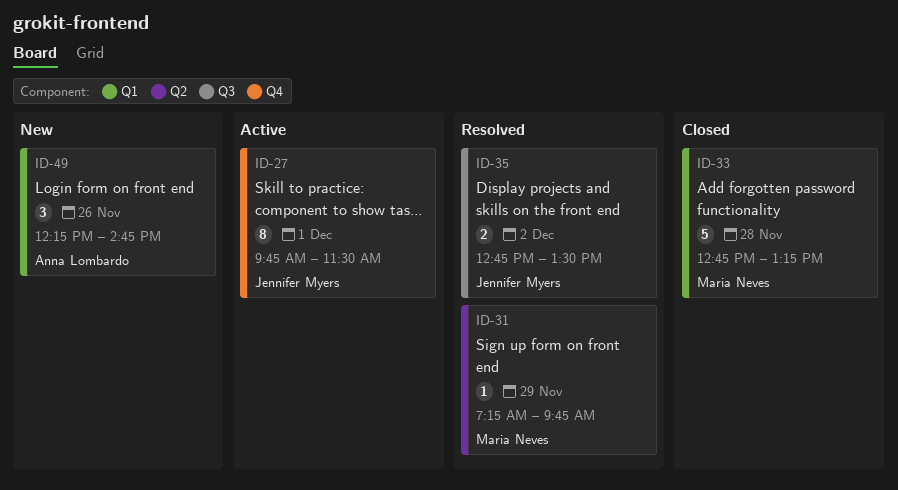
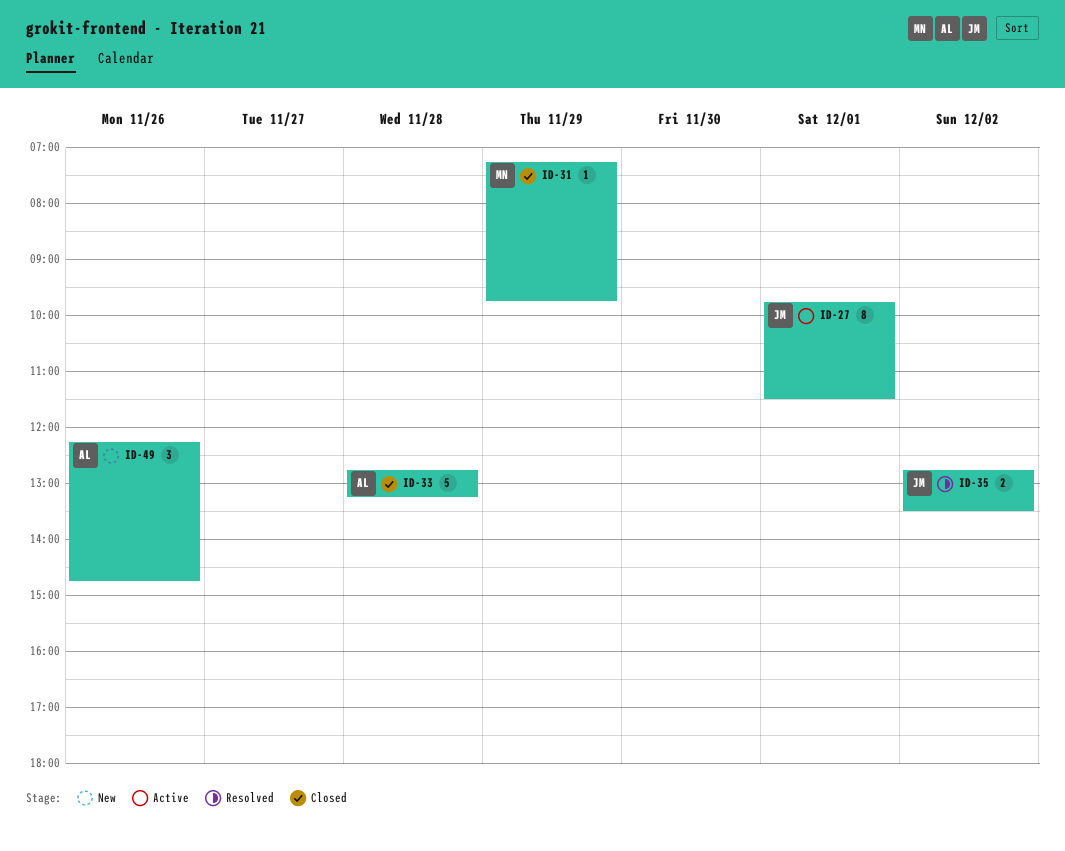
ID-31, status: Resolved -> Closed
ID-33, owner: Maria Neves -> Anna Lombardo

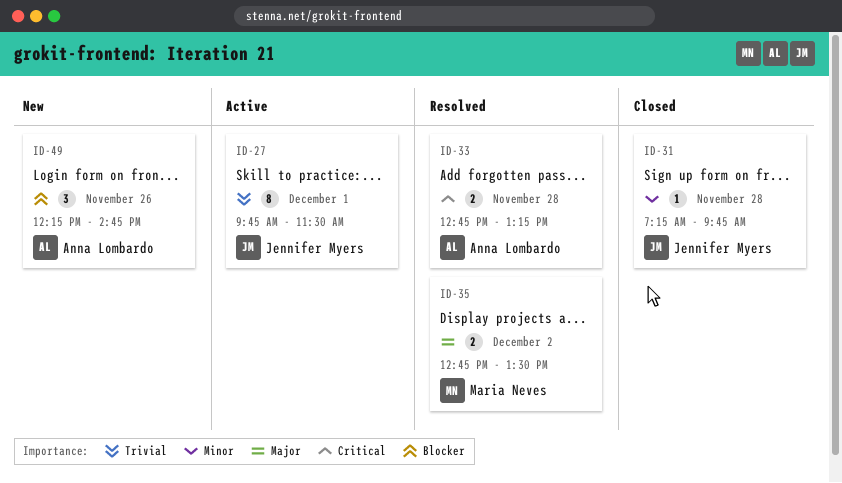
ID-31, owner: Maria Neves -> Jennifer Myers
ID-31, day: Nov 29 -> Nov 28
ID-33, status: Closed -> Resolved
ID-33, estimate: 5 -> 2
ID-35, owner: Jennifer Myers -> Maria Neves

